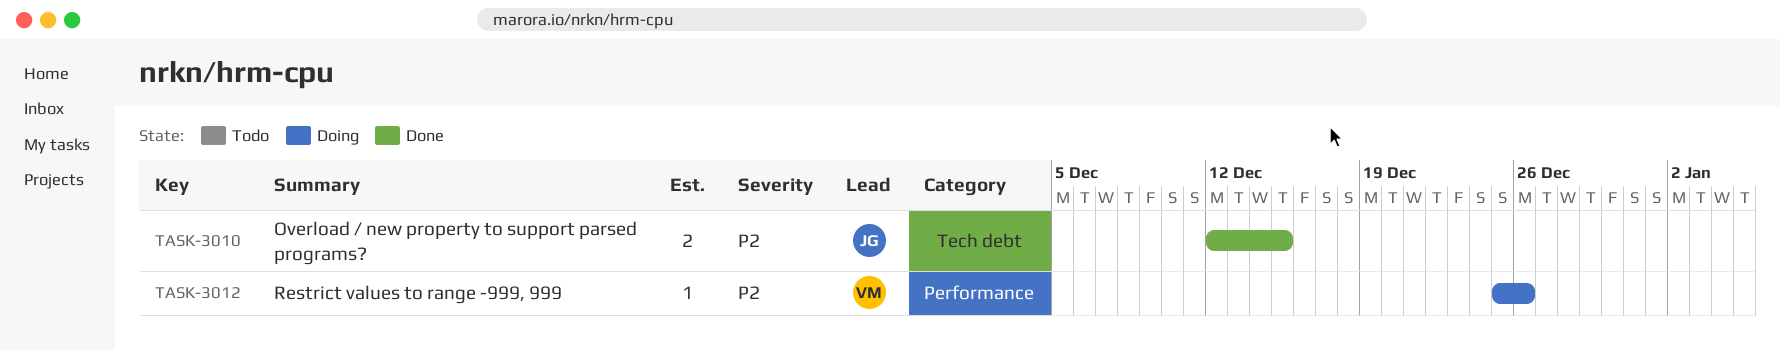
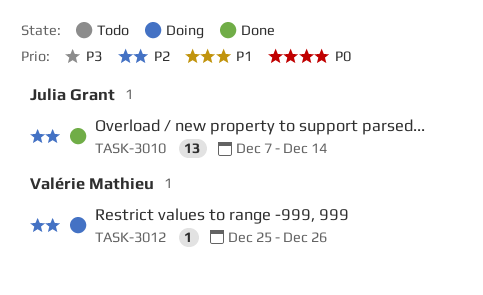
TASK-3010, estimate: 2 -> 13
TASK-3010, start: Dec 12 -> Dec 7
TASK-3010, due: Dec 15 -> Dec 14

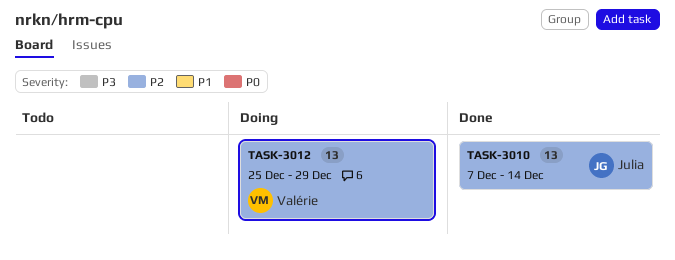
TASK-3012, estimate: 1 -> 13
TASK-3012, due: Dec 26 -> Dec 29

